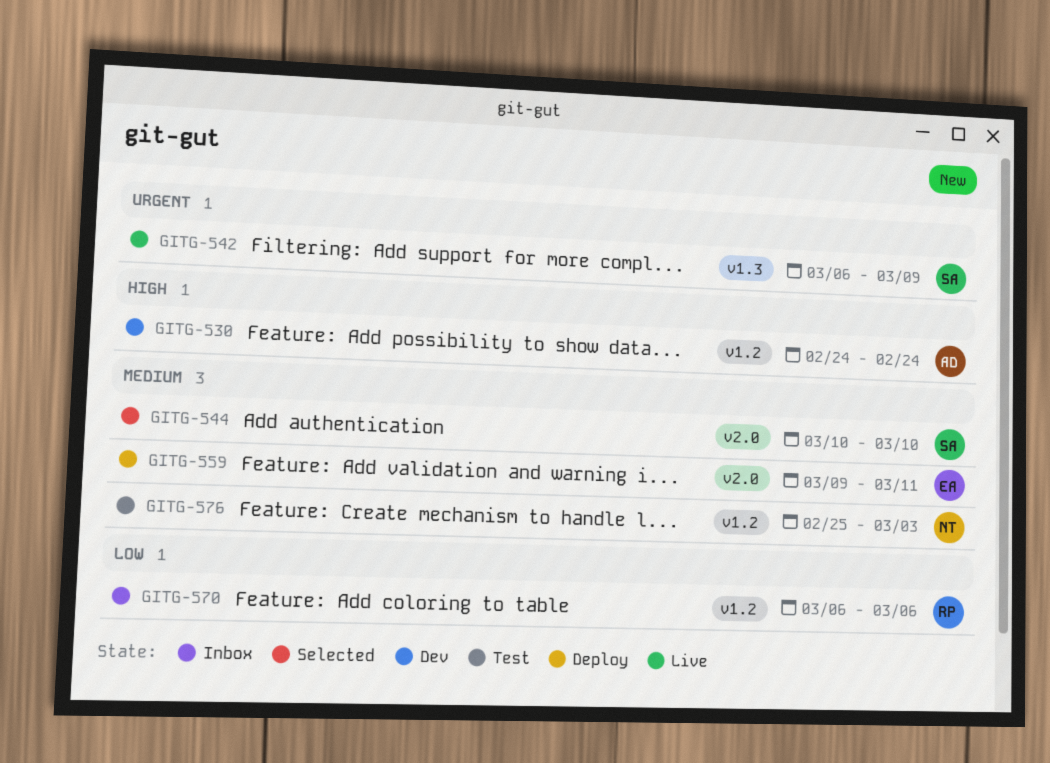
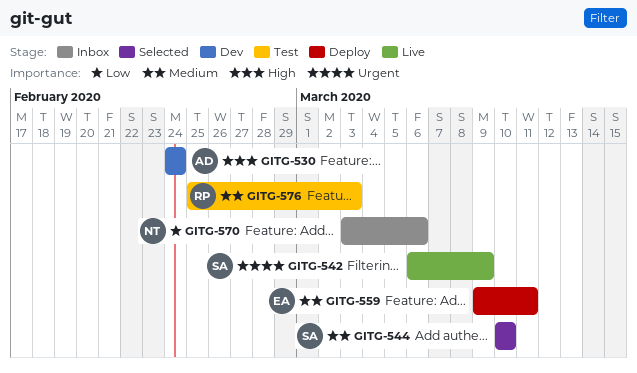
GITG-570, owner: RP -> NT
GITG-570, start: Mar 6 -> Mar 3
GITG-576, owner: NT -> RP

